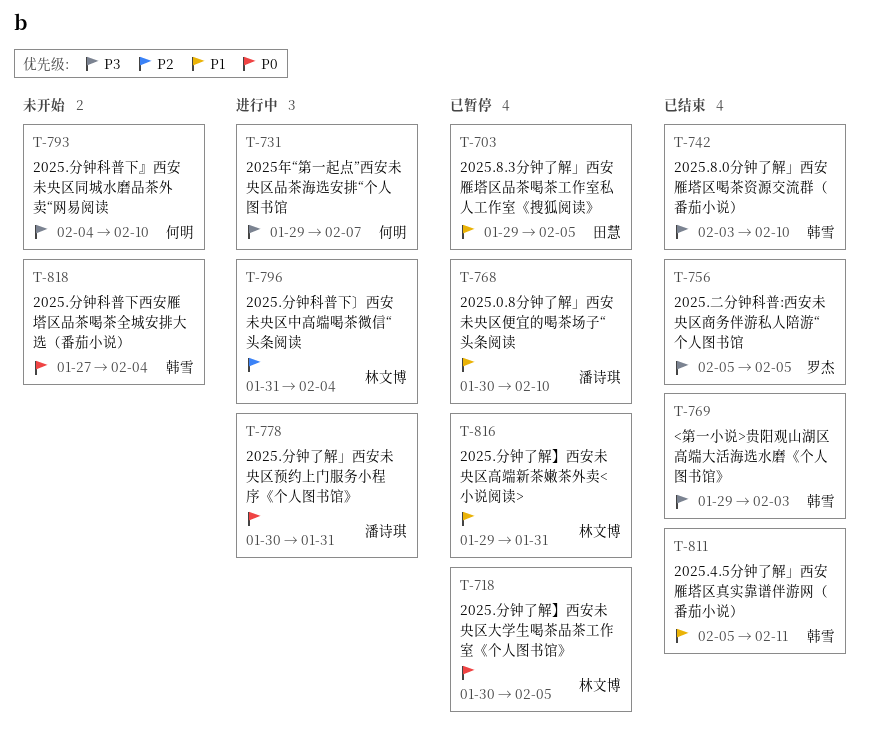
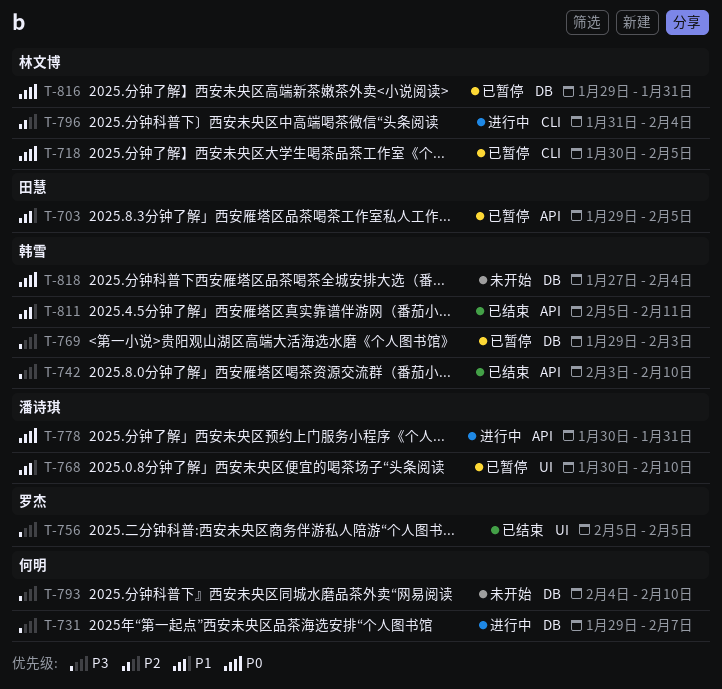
T-769, status: 已结束 -> 已暂停
T-816, priority: P1 -> P0

